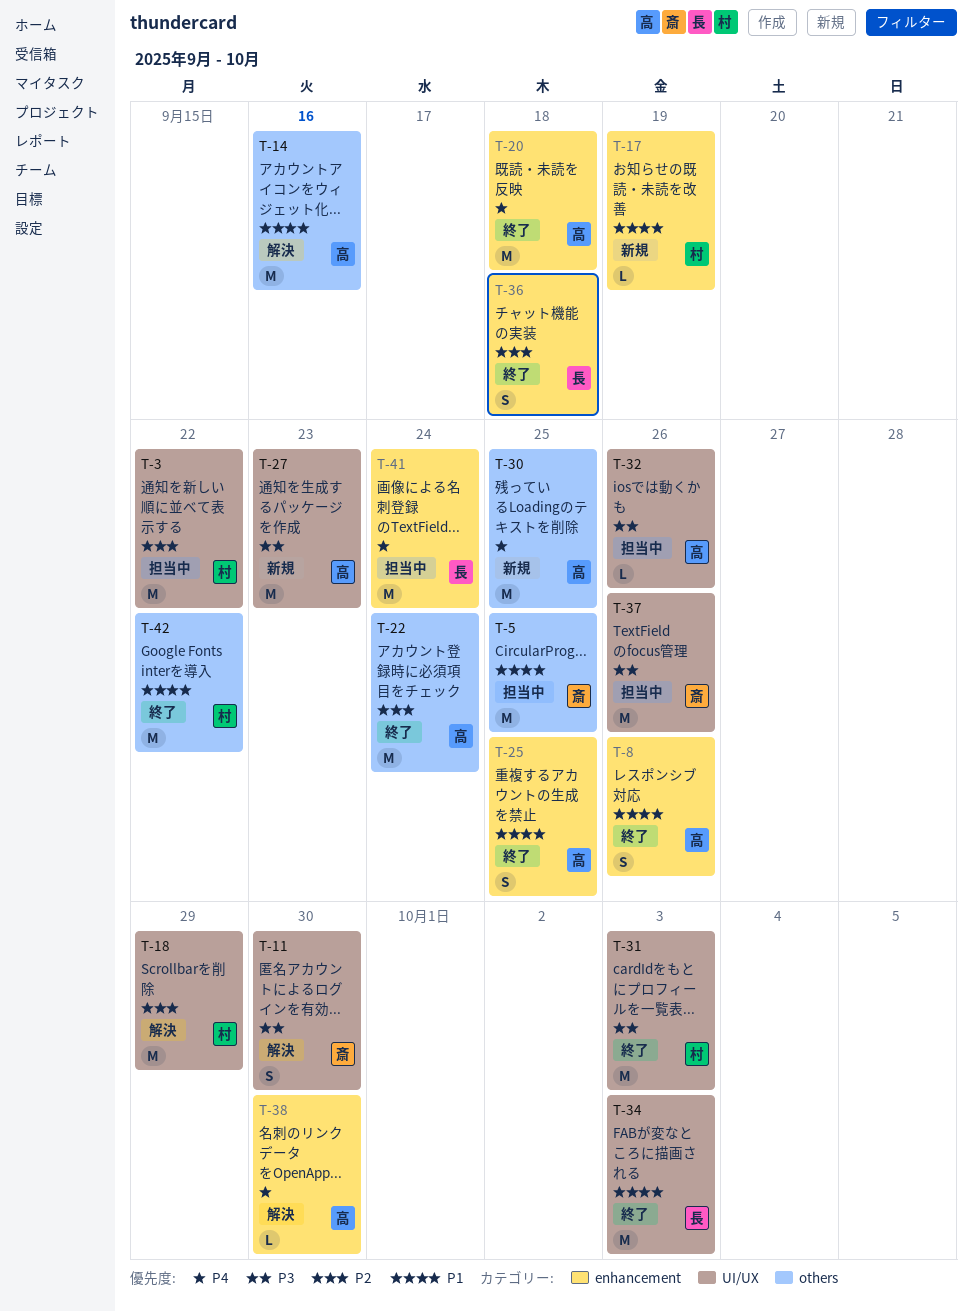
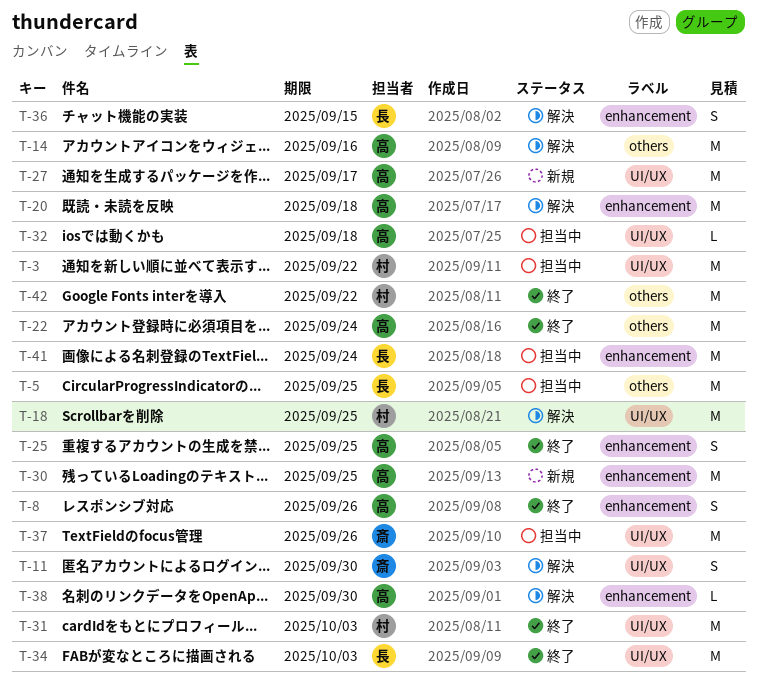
T-5, owner: 斎 -> 長
T-17: present -> none
T-18, due: Sep 29 -> Sep 25
T-20, status: 終了 -> 解決
T-27, due: Sep 23 -> Sep 17
T-30, label: others -> enhancement
T-32, due: Sep 26 -> Sep 18
T-36, status: 終了 -> 解決
T-36, due: Sep 18 -> Sep 15

